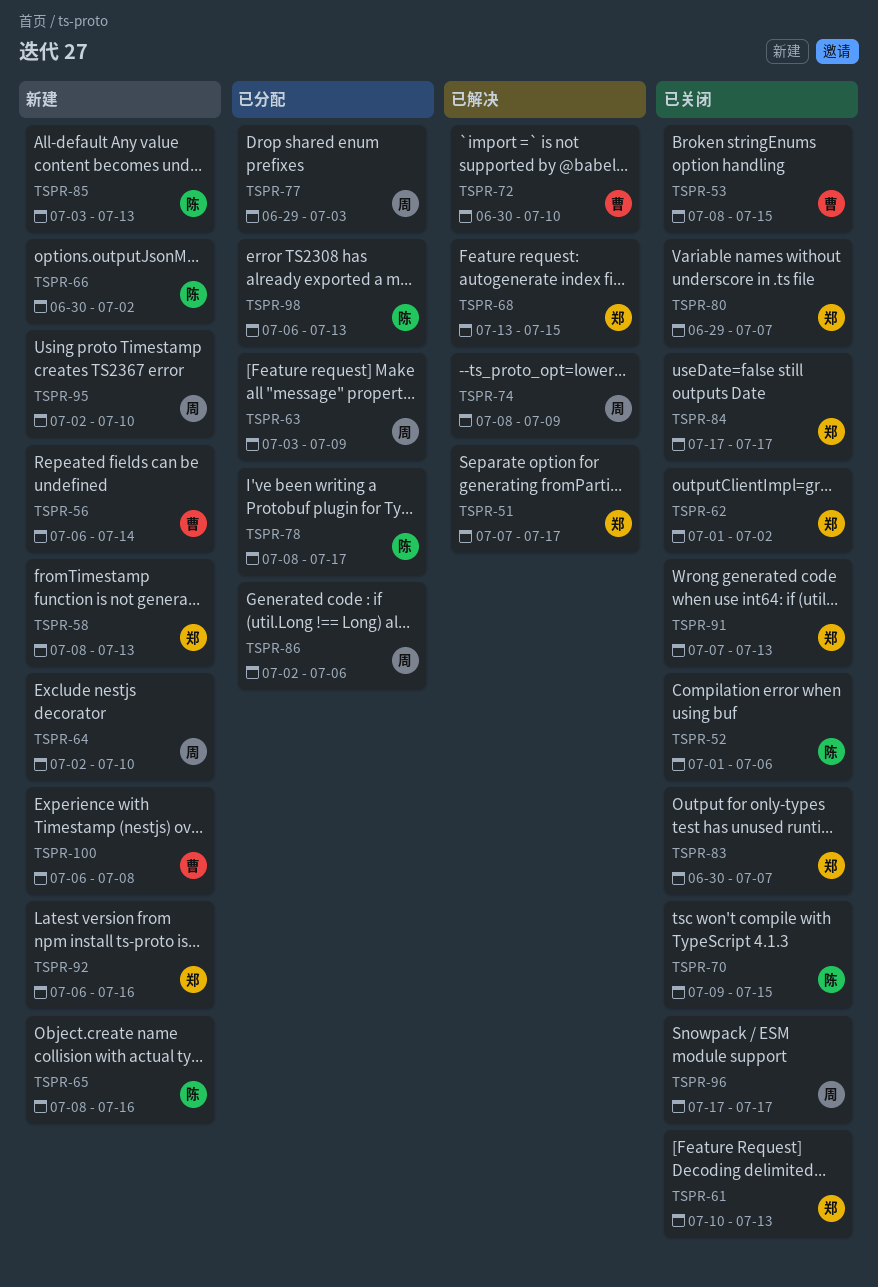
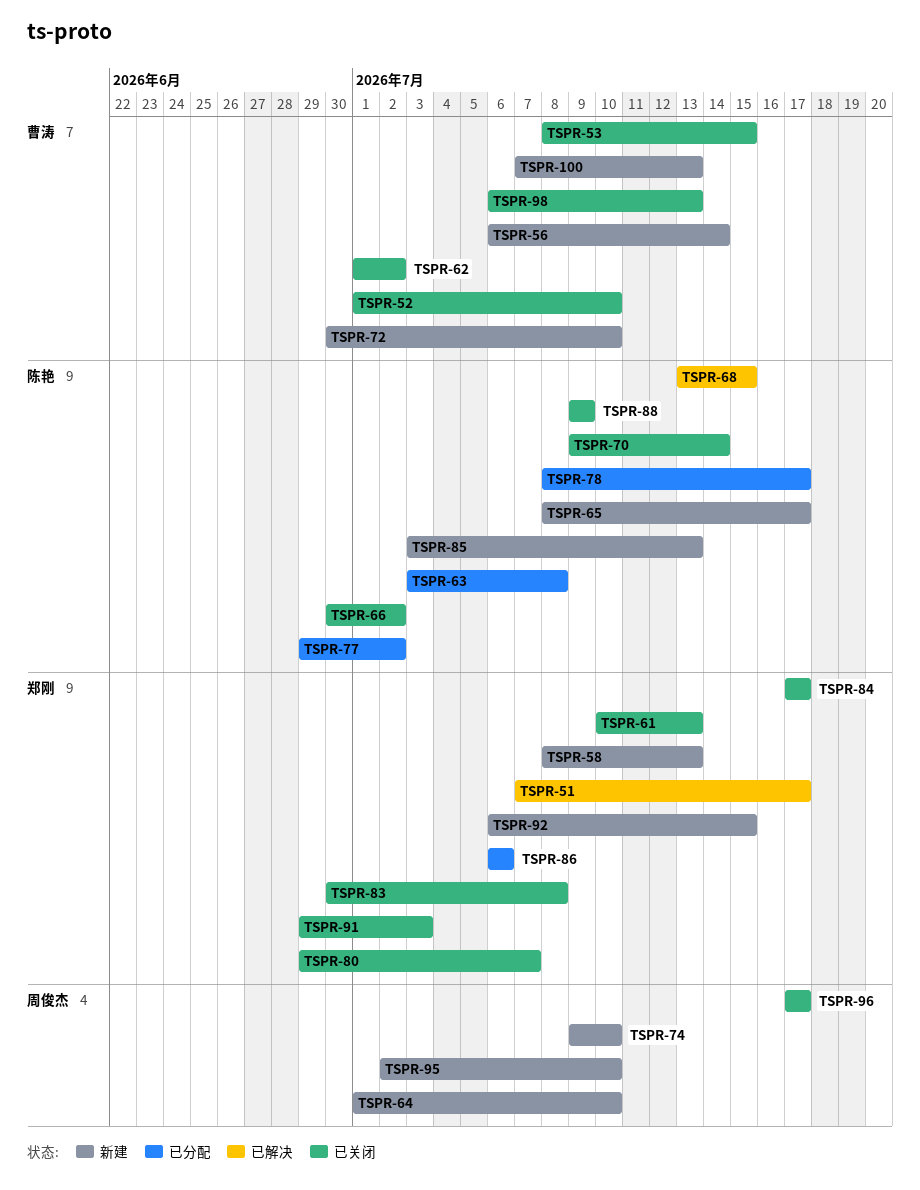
TSPR-52, owner: 陈艳 -> 曹涛
TSPR-52, due: Jul 6 -> Jul 10
TSPR-62, owner: 郑刚 -> 曹涛
TSPR-63, owner: 周俊杰 -> 陈艳
TSPR-63, due: Jul 9 -> Jul 8
TSPR-64, start: Jul 2 -> Jul 1
TSPR-65, due: Jul 16 -> Jul 17
TSPR-66, status: 新建 -> 已关闭
TSPR-68, owner: 郑刚 -> 陈艳
TSPR-70, due: Jul 15 -> Jul 14
TSPR-72, status: 已解决 -> 新建
TSPR-74, status: 已解决 -> 新建
TSPR-74, start: Jul 8 -> Jul 9
TSPR-74, due: Jul 9 -> Jul 10
TSPR-77, owner: 周俊杰 -> 陈艳
TSPR-77, due: Jul 3 -> Jul 2
TSPR-83, due: Jul 7 -> Jul 8
TSPR-86, owner: 周俊杰 -> 郑刚
TSPR-86, start: Jul 2 -> Jul 6
TSPR-88: none -> present
TSPR-91, start: Jul 7 -> Jun 29
TSPR-91, due: Jul 13 -> Jul 3
TSPR-92, due: Jul 16 -> Jul 15
TSPR-98, status: 已分配 -> 已关闭
TSPR-98, owner: 陈艳 -> 曹涛
TSPR-100, start: Jul 6 -> Jul 7
TSPR-100, due: Jul 8 -> Jul 13

